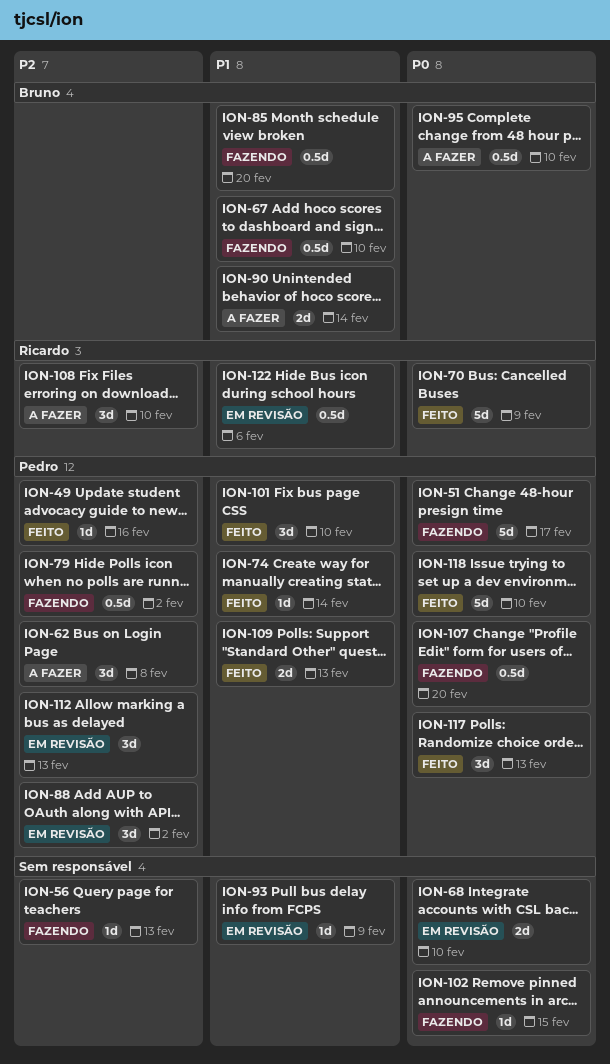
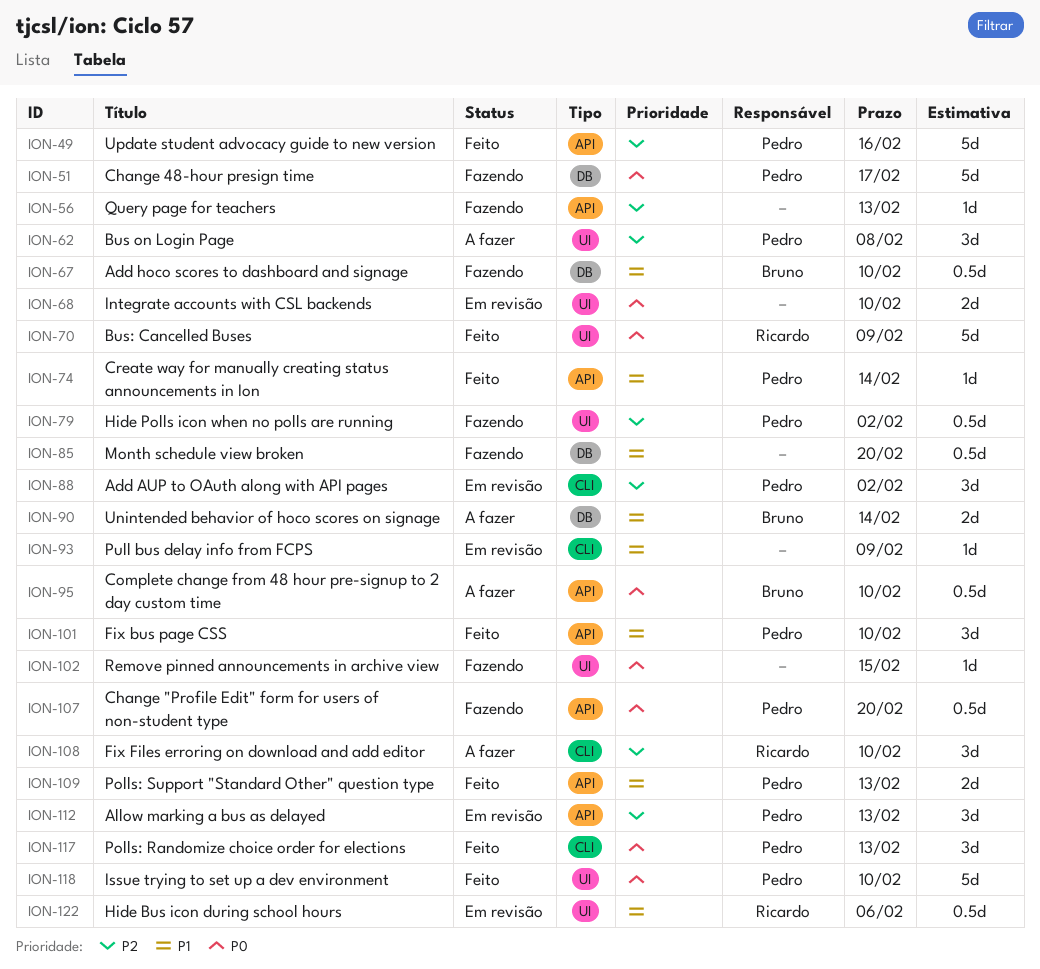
ION-49, estimate: 1d -> 5d
ION-85, owner: Bruno -> none

